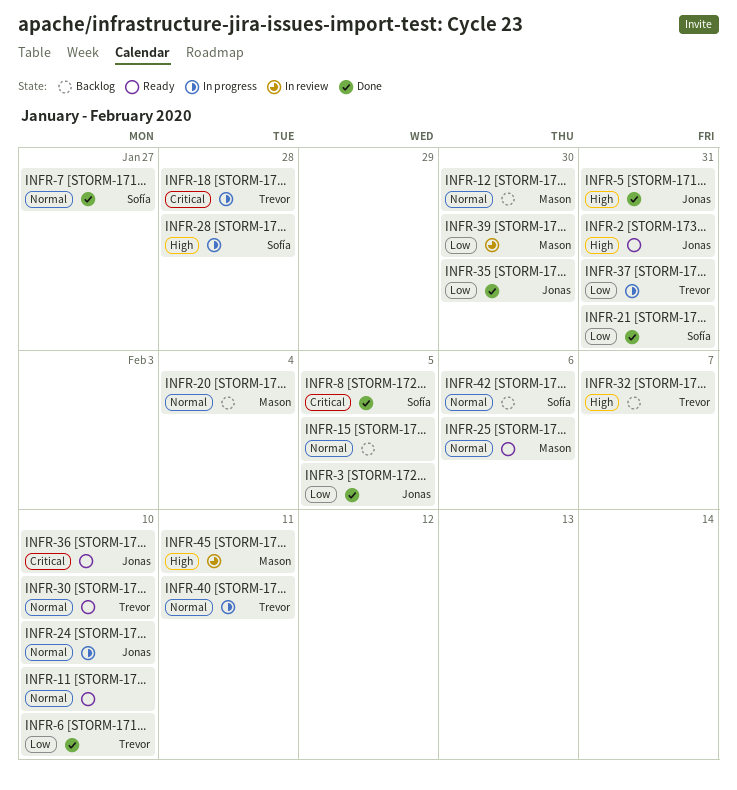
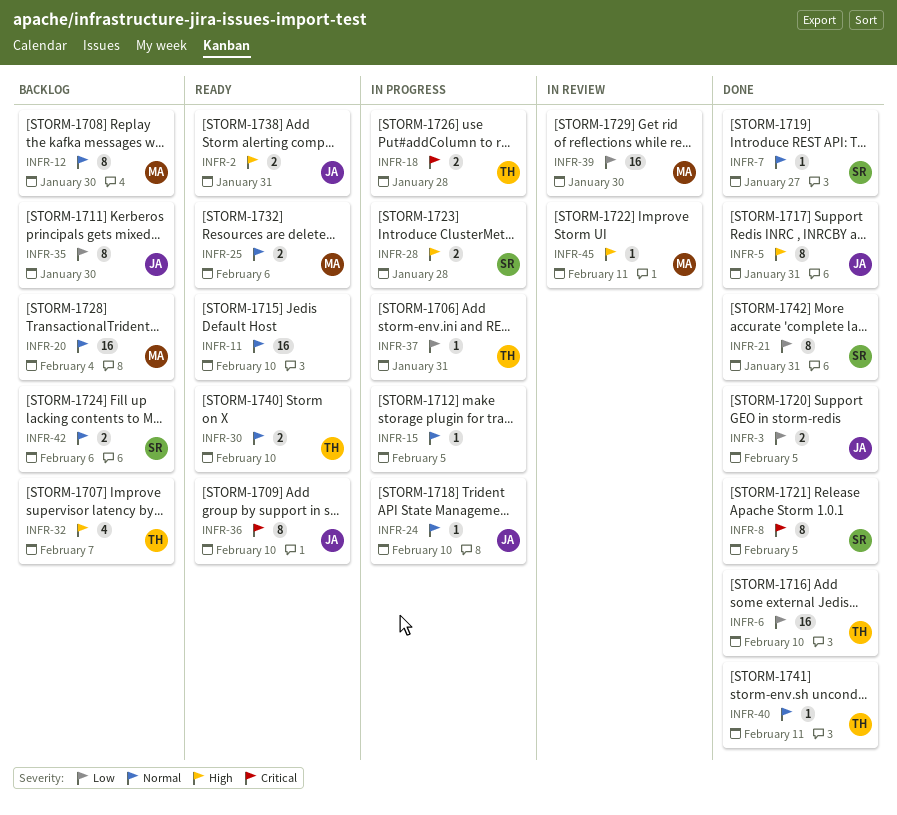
INFR-15, status: Backlog -> In progress
INFR-35, status: Done -> Backlog
INFR-40, status: In progress -> Done

